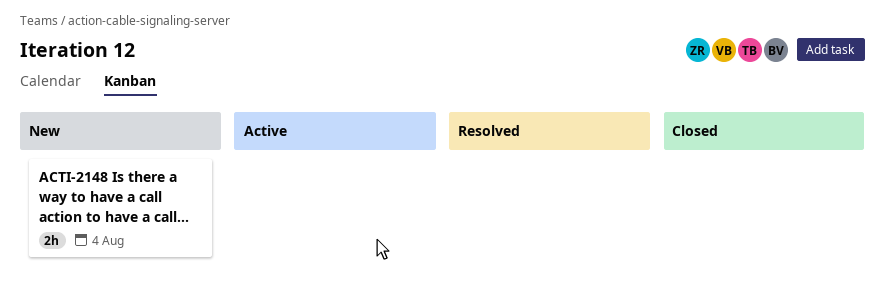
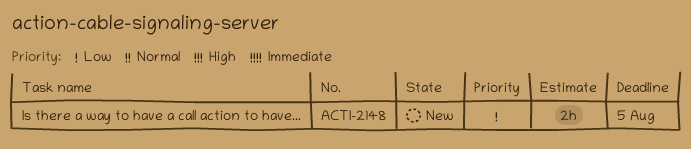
ACTI-2148, due: Aug 4 -> Aug 5

